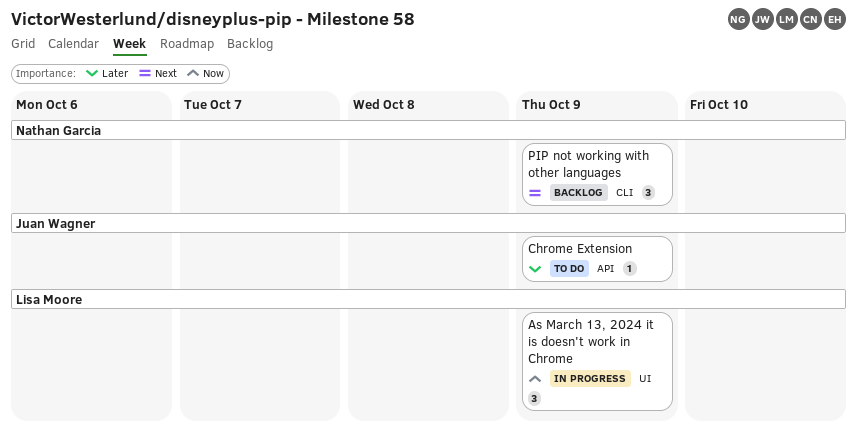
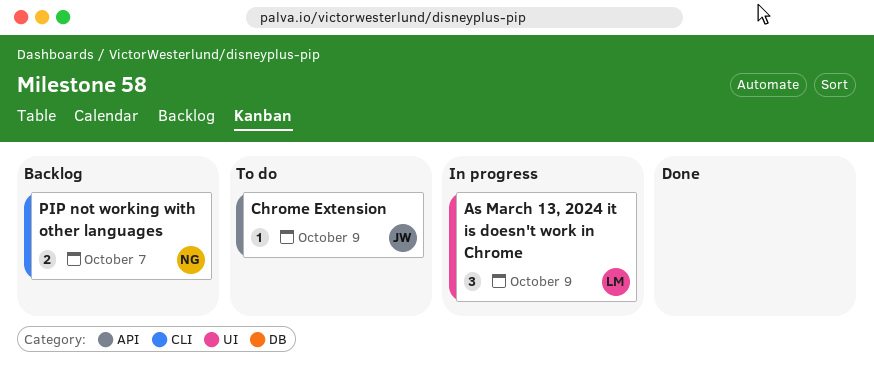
PIP not working with other languages, estimate: 3 -> 2
PIP not working with other languages, due: Oct 9 -> Oct 7

